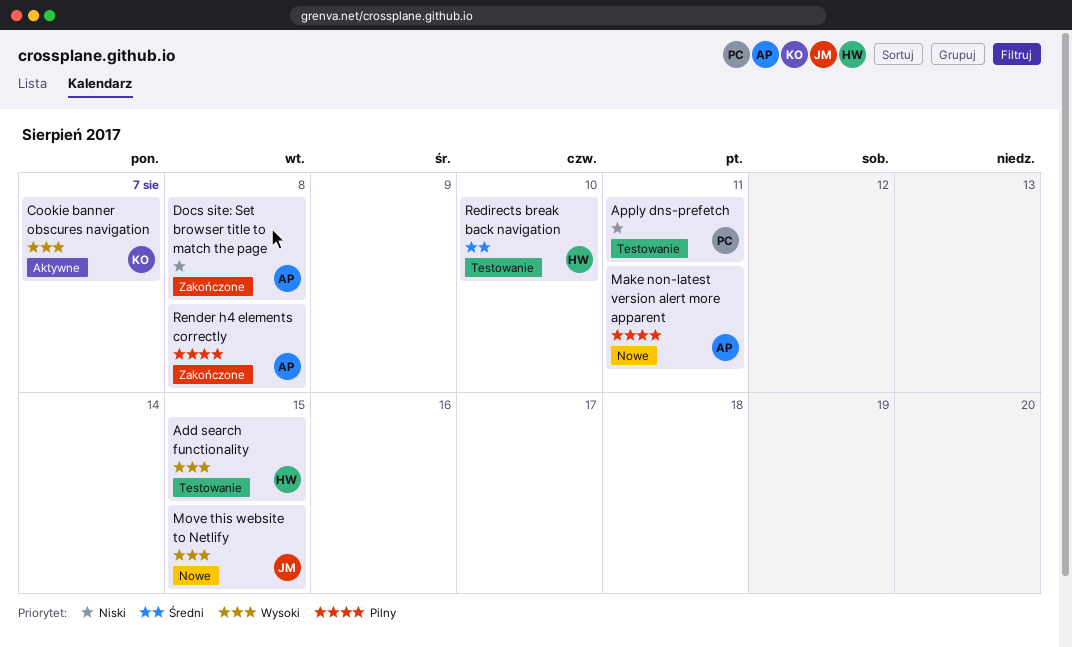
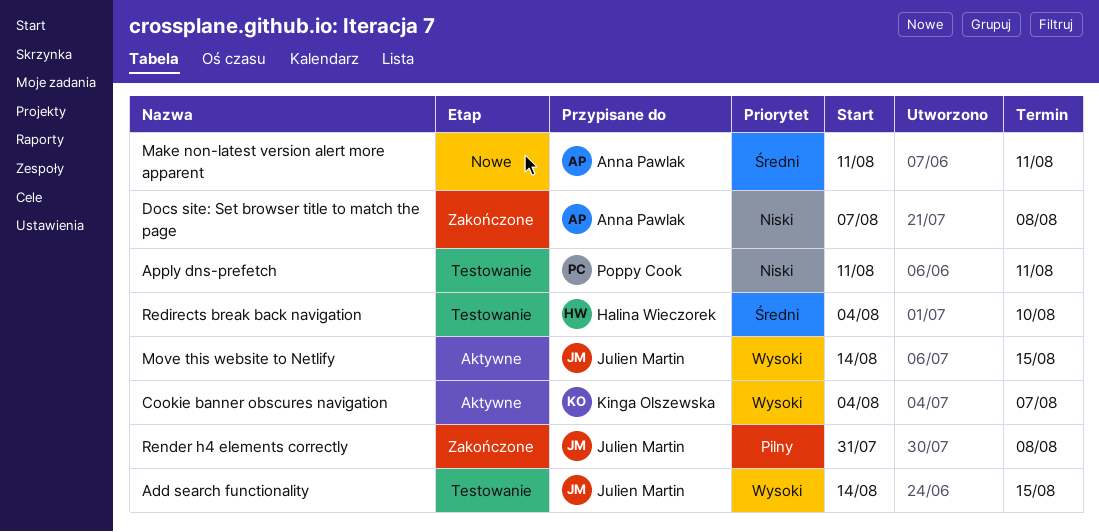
Add search functionality, owner: Halina Wieczorek -> Julien Martin
Make non-latest version alert more apparent, priority: Pilny -> Średni
Move this website to Netlify, status: Nowe -> Aktywne
Render h4 elements correctly, owner: Anna Pawlak -> Julien Martin

